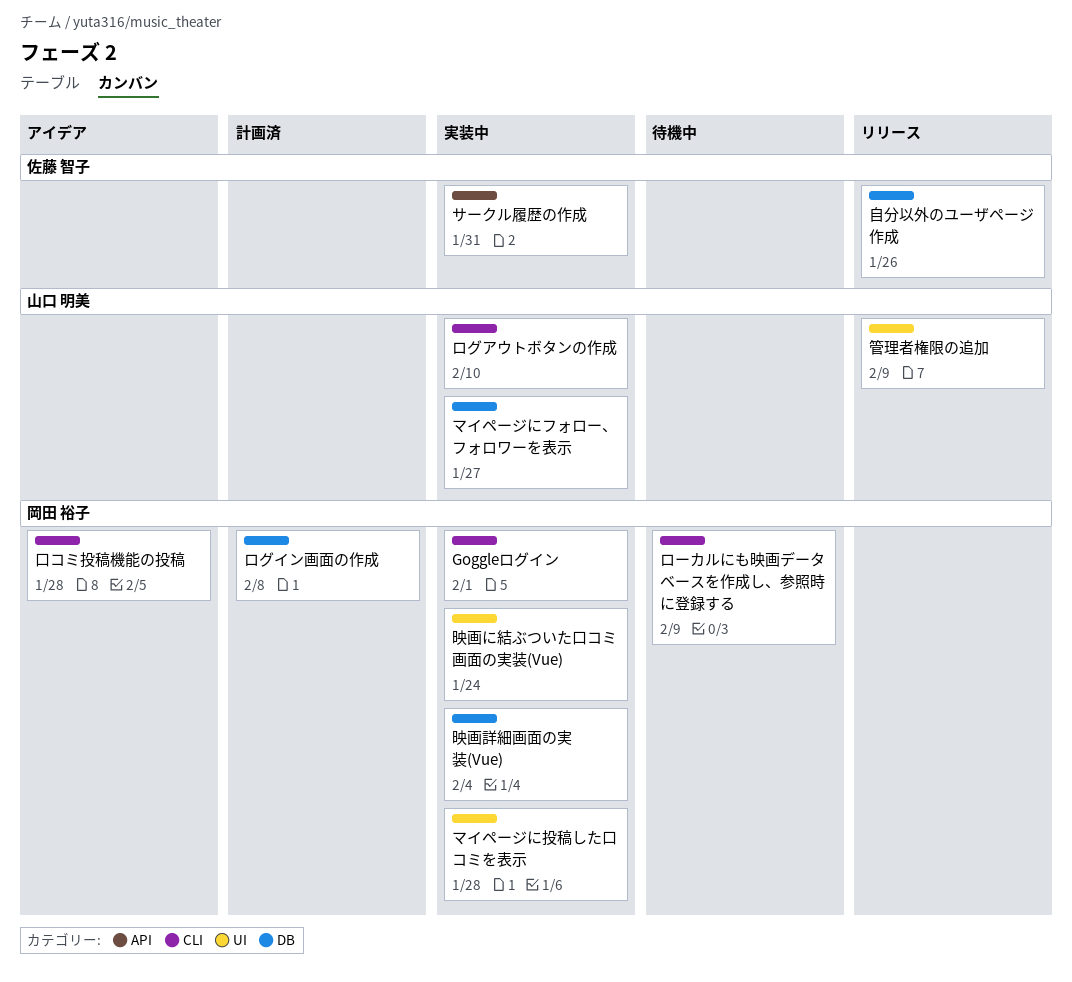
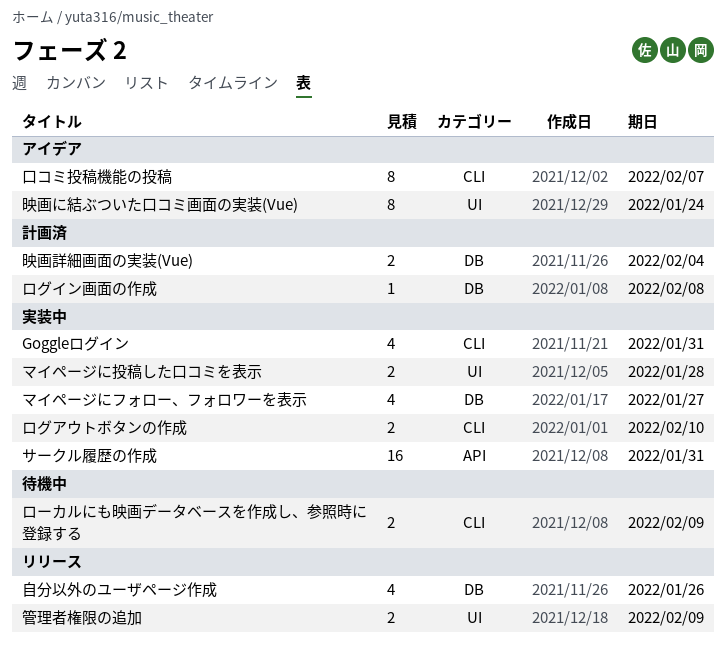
Goggleログイン, due: Feb 1 -> Jan 31
口コミ投稿機能の投稿, due: Jan 28 -> Feb 7
映画に結ぶついた口コミ画面の実装(Vue), status: 実装中 -> アイデア
映画詳細画面の実装(Vue), status: 実装中 -> 計画済

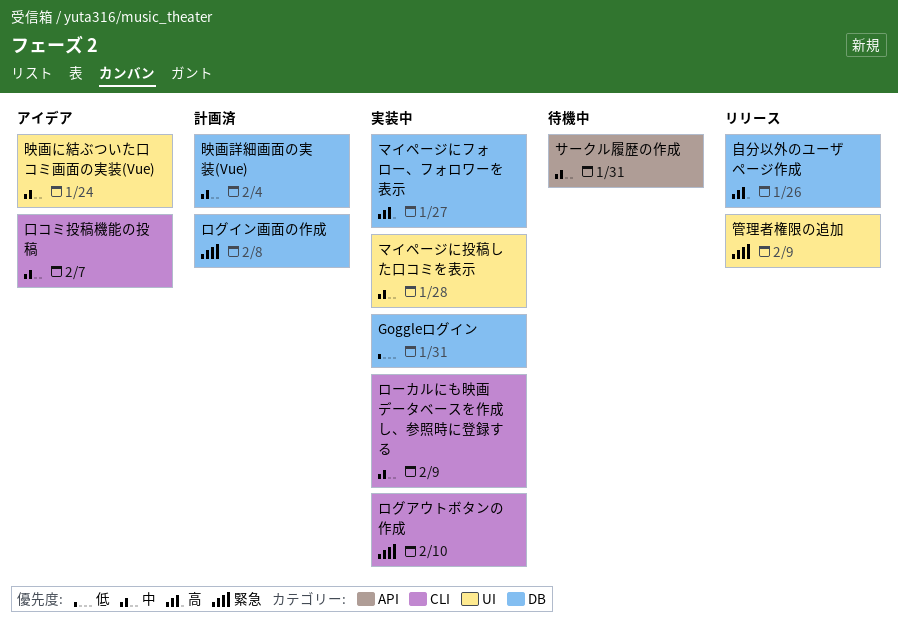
Goggleログイン, label: CLI -> DB
サークル履歴の作成, status: 実装中 -> 待機中
ローカルにも映画データベースを作成し、参照時に登録する, status: 待機中 -> 実装中

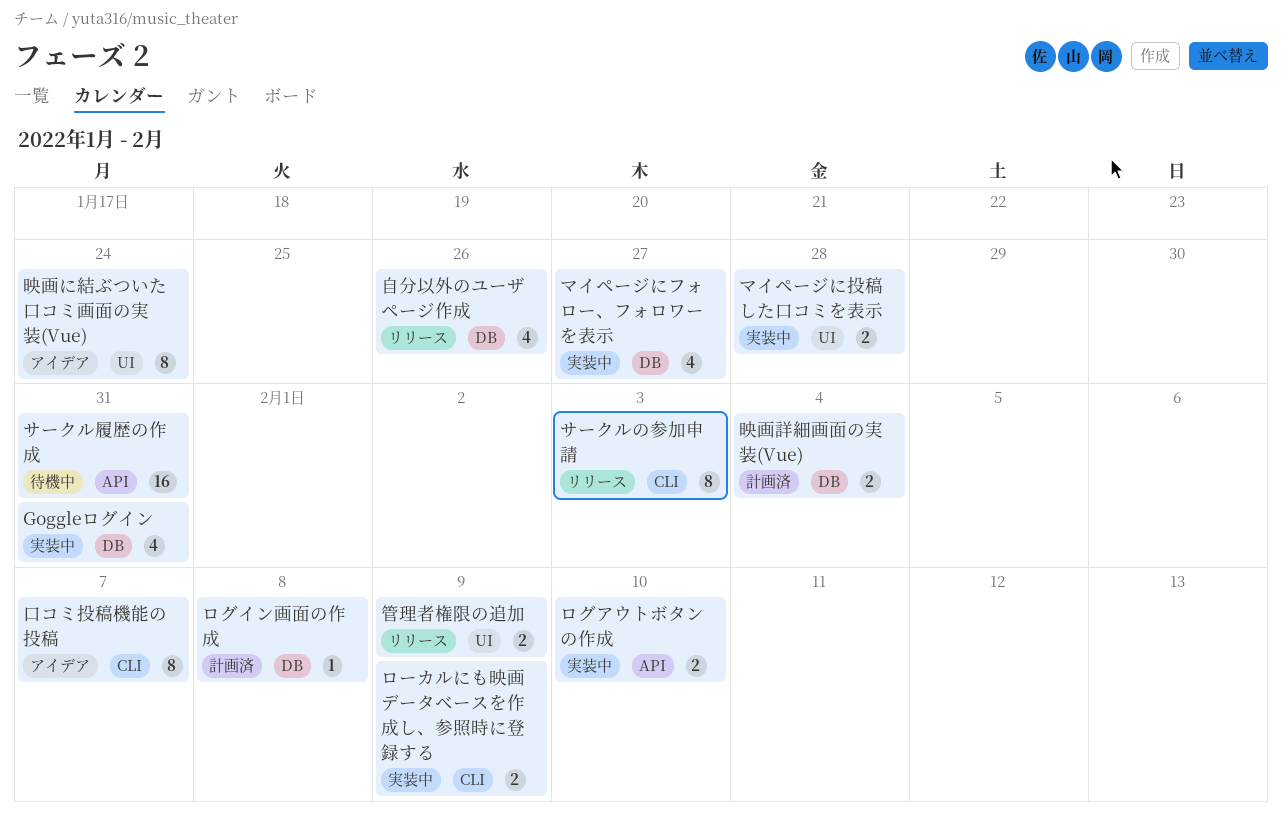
サークルの参加申請: none -> present
ログアウトボタンの作成, label: CLI -> API

